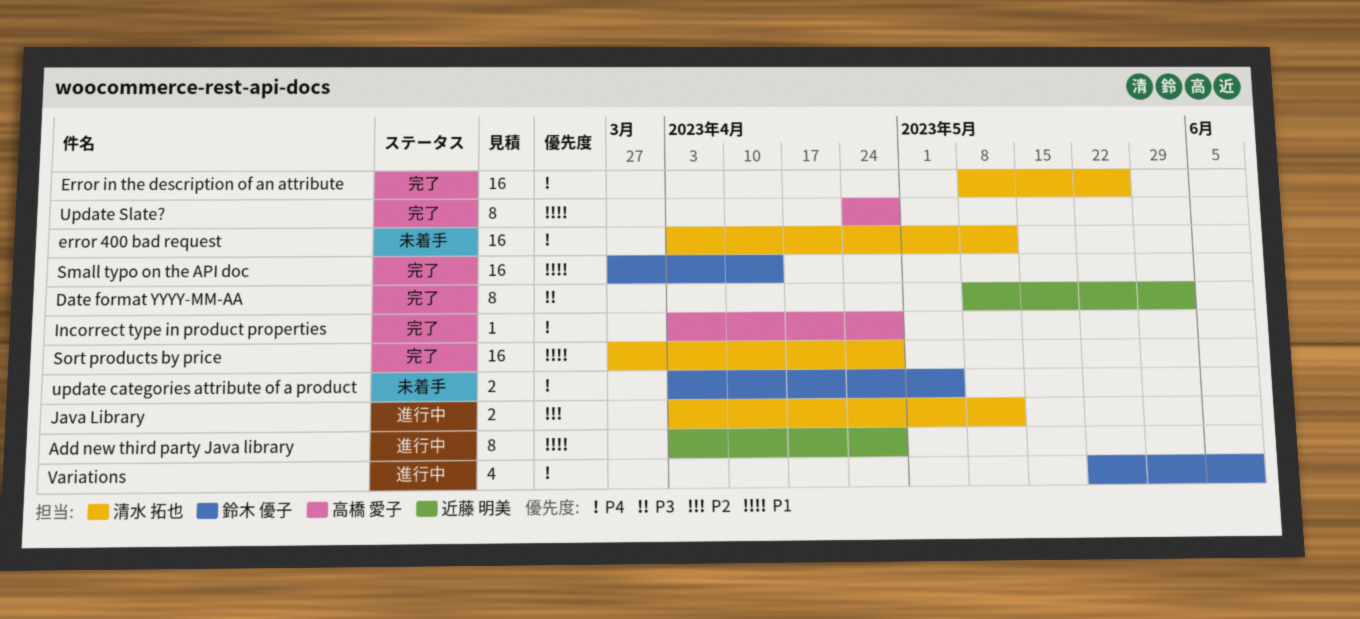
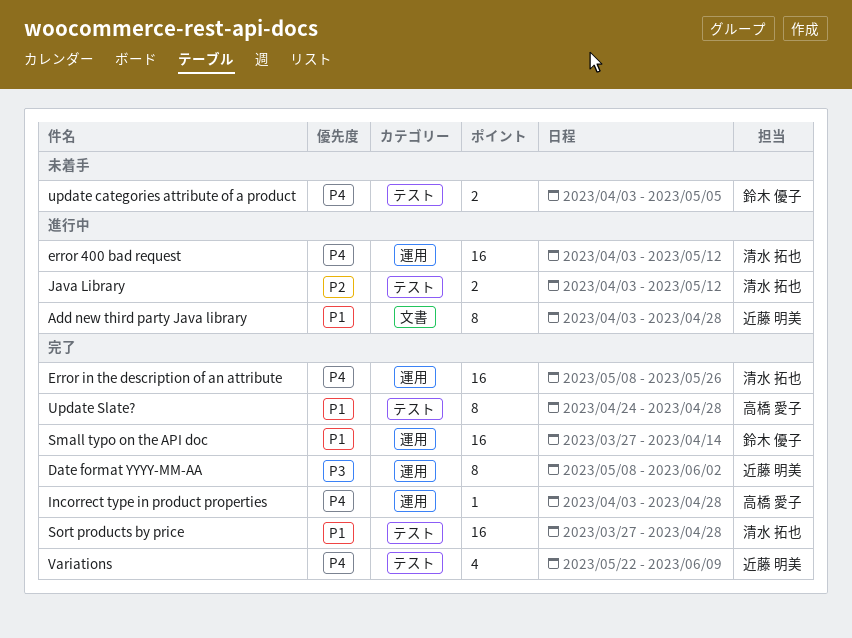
error 400 bad request, status: 未着手 -> 進行中
Variations, status: 進行中 -> 完了
Variations, owner: 鈴木 優子 -> 近藤 明美

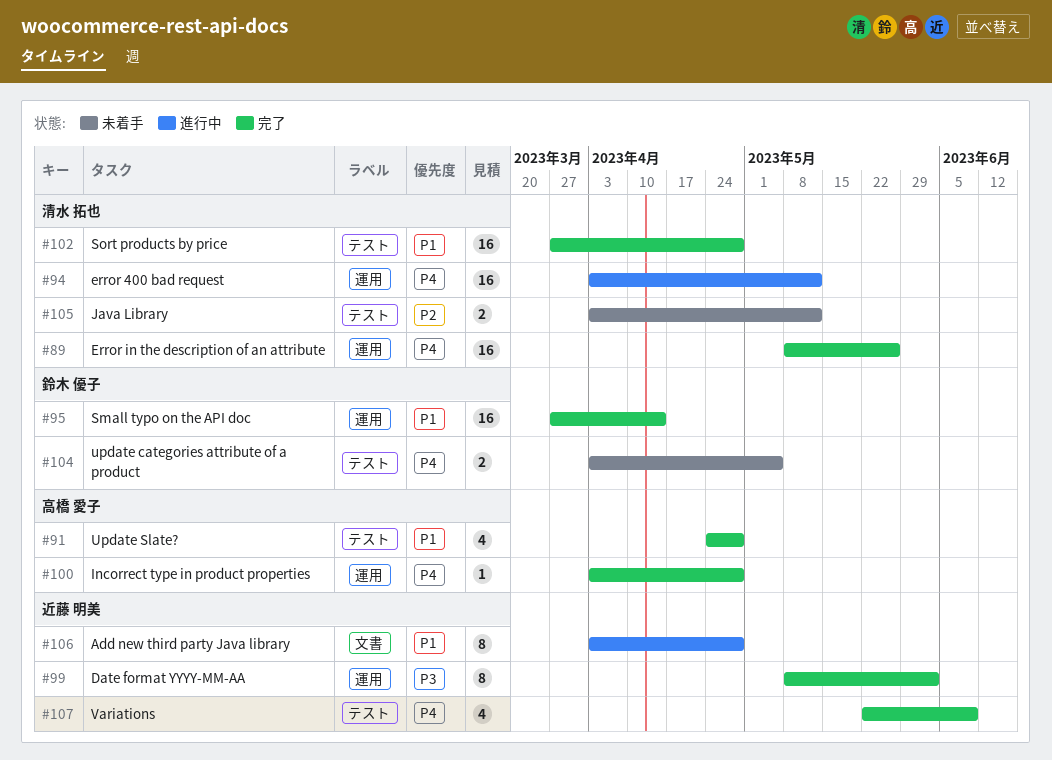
Java Library, status: 進行中 -> 未着手
Update Slate?, estimate: 8 -> 4

